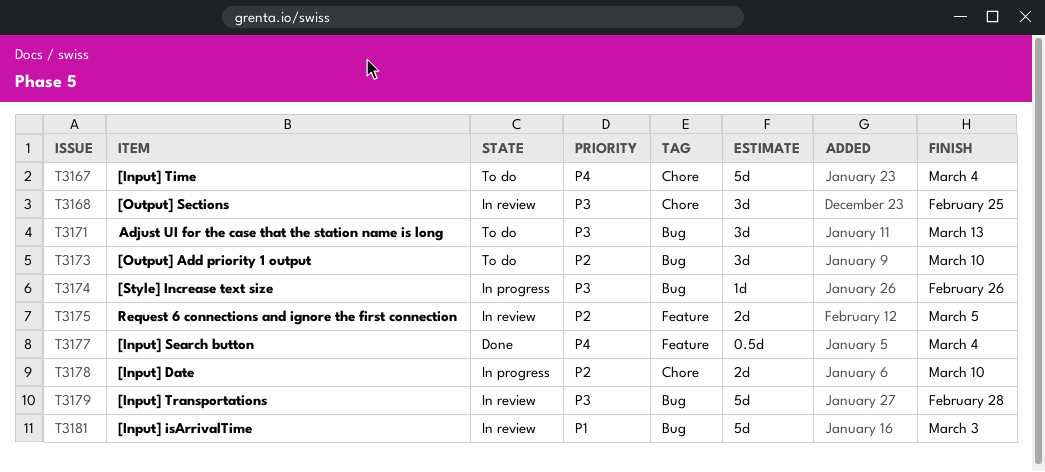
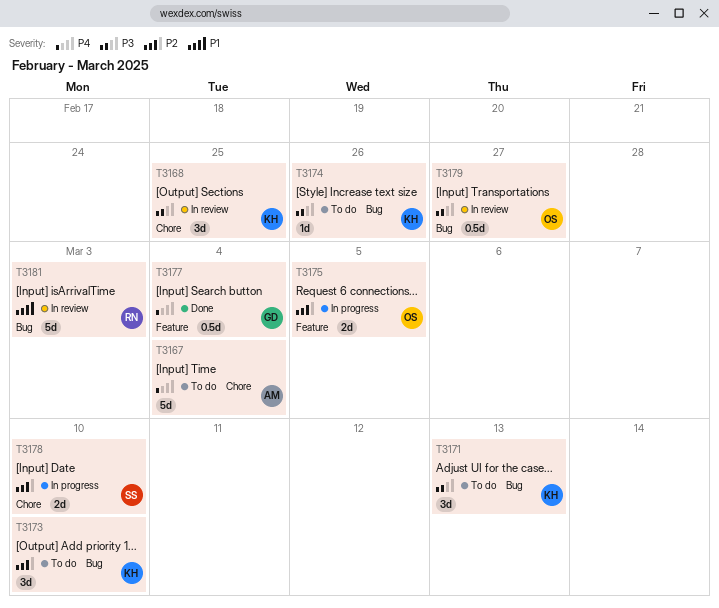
T3174, status: In progress -> To do
T3175, status: In review -> In progress
T3179, estimate: 5d -> 0.5d
T3179, due: Feb 28 -> Feb 27

